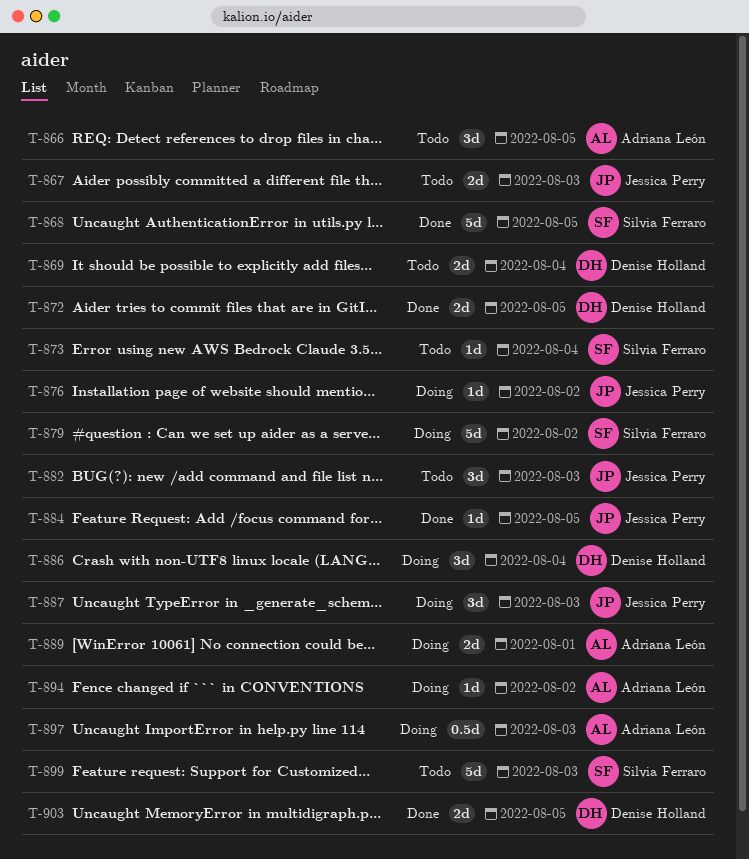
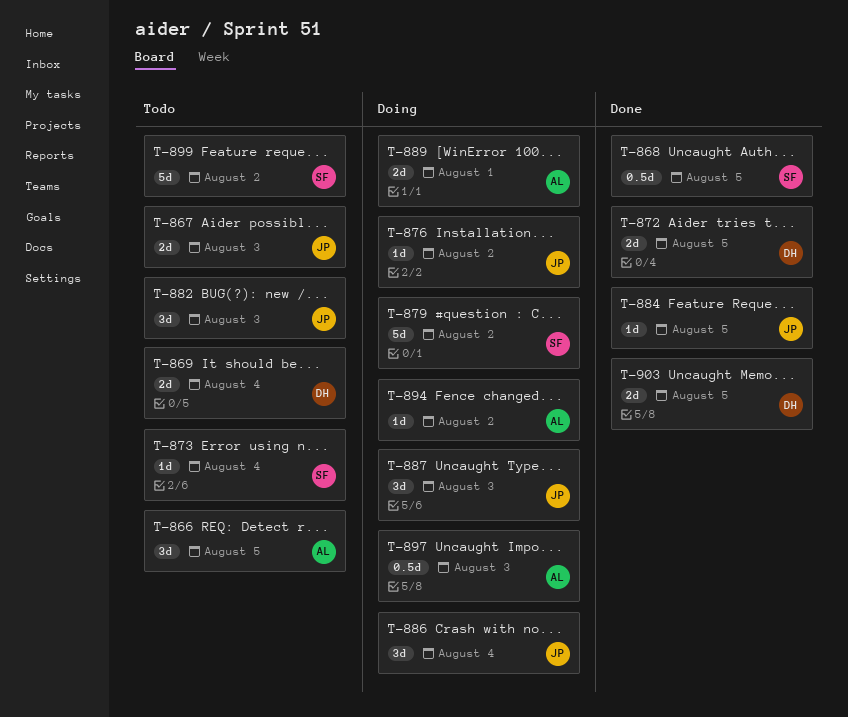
T-868, estimate: 5d -> 0.5d
T-886, owner: Denise Holland -> Jessica Perry
T-899, due: Aug 3 -> Aug 2

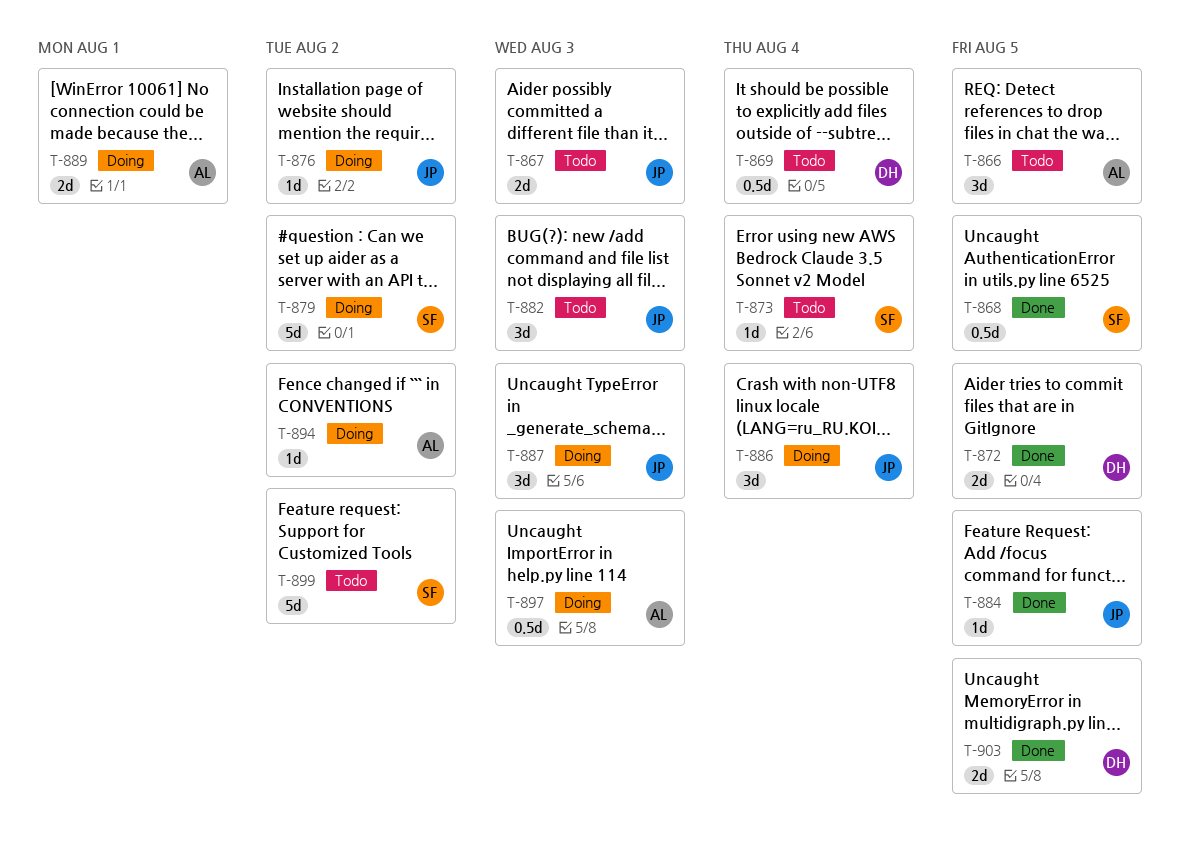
T-869, estimate: 2d -> 0.5d

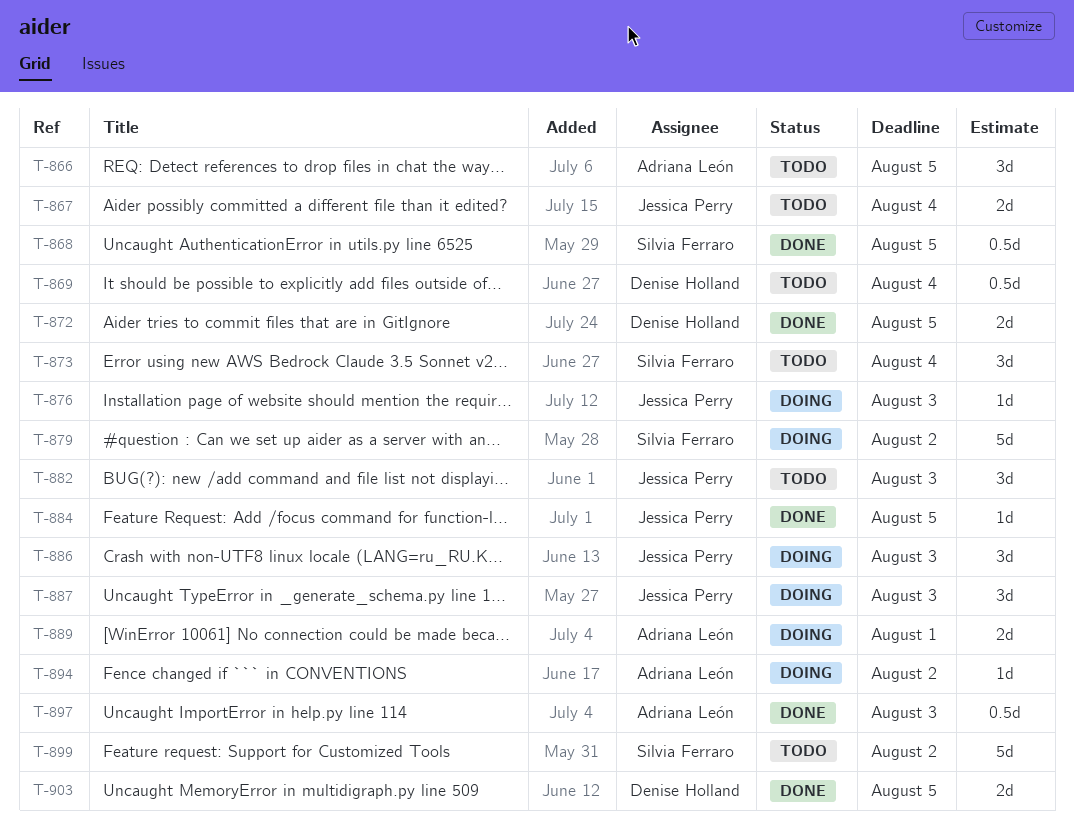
T-867, due: Aug 3 -> Aug 4
T-873, estimate: 1d -> 3d
T-876, due: Aug 2 -> Aug 3
T-886, due: Aug 4 -> Aug 3
T-897, status: Doing -> Done

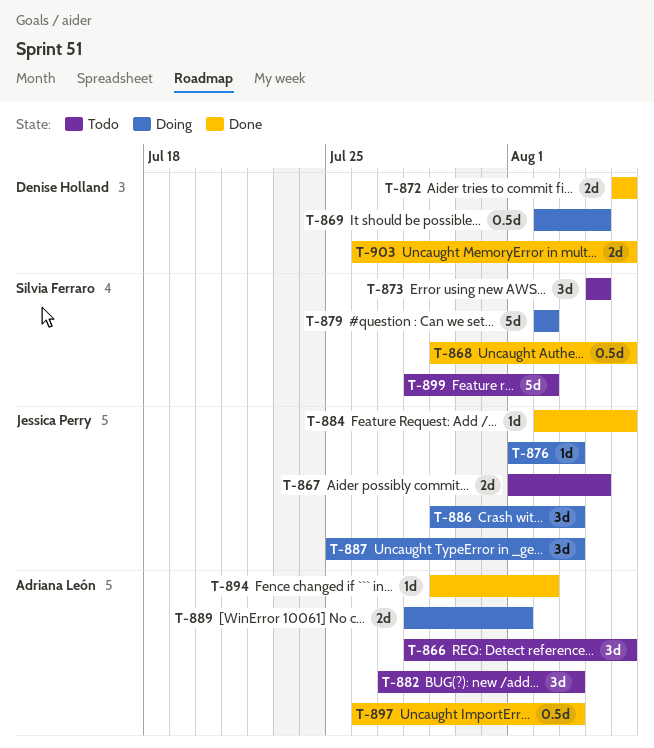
T-869, status: Todo -> Doing
T-882, owner: Jessica Perry -> Adriana León
T-894, status: Doing -> Done

